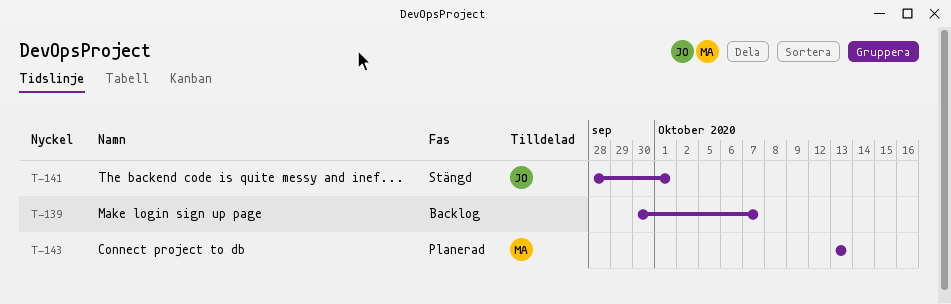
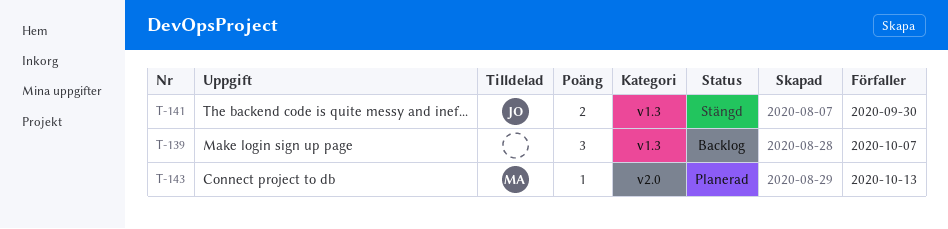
T-141, due: Oct 1 -> Sep 30

